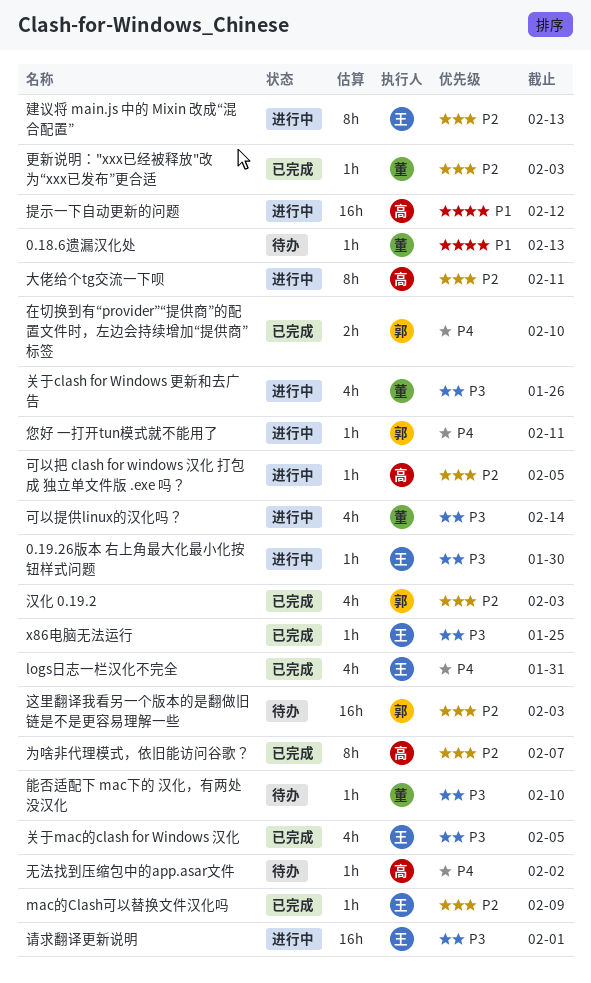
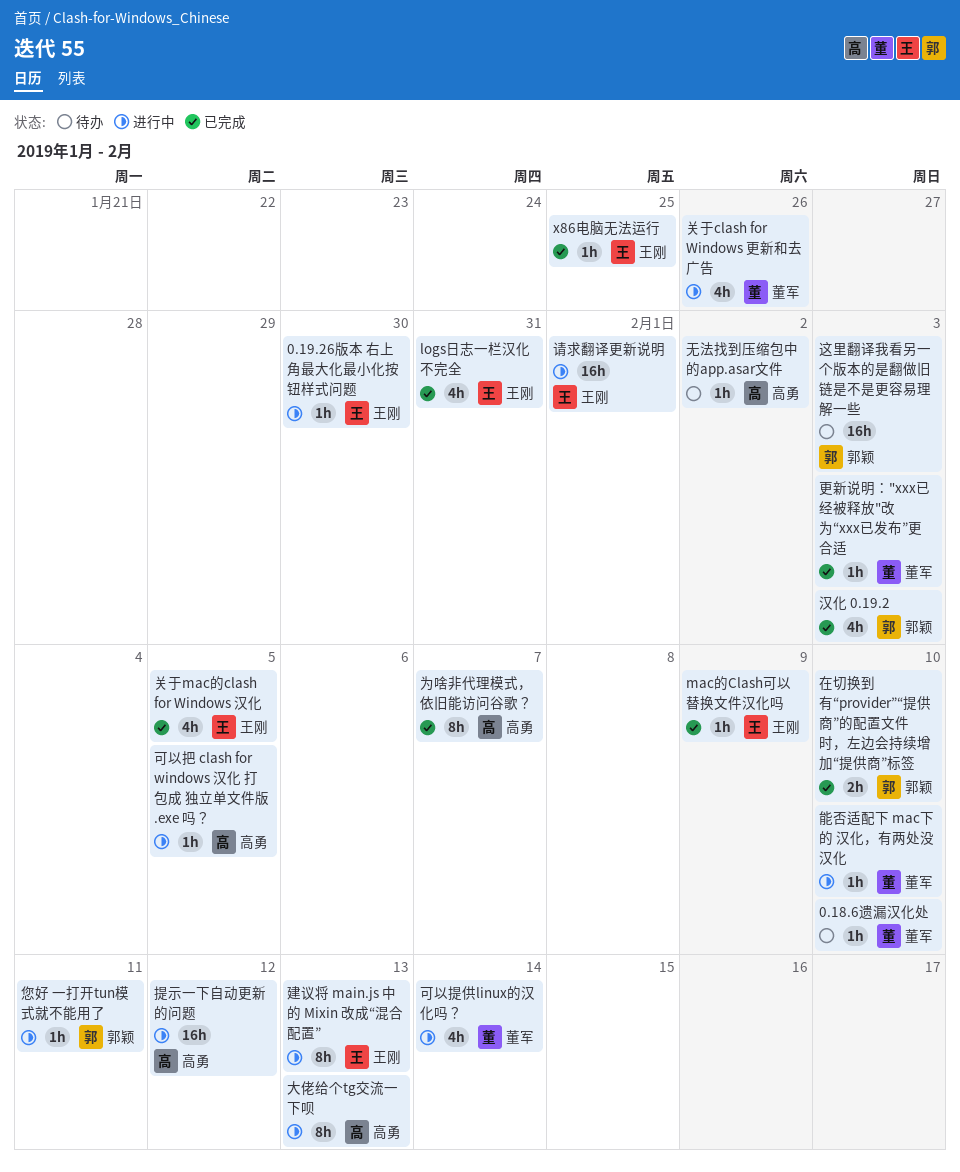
0.18.6遗漏汉化处, due: Feb 13 -> Feb 10
大佬给个tg交流一下呗, due: Feb 11 -> Feb 13
能否适配下 mac下的 汉化，有两处没汉化, status: 待办 -> 进行中

